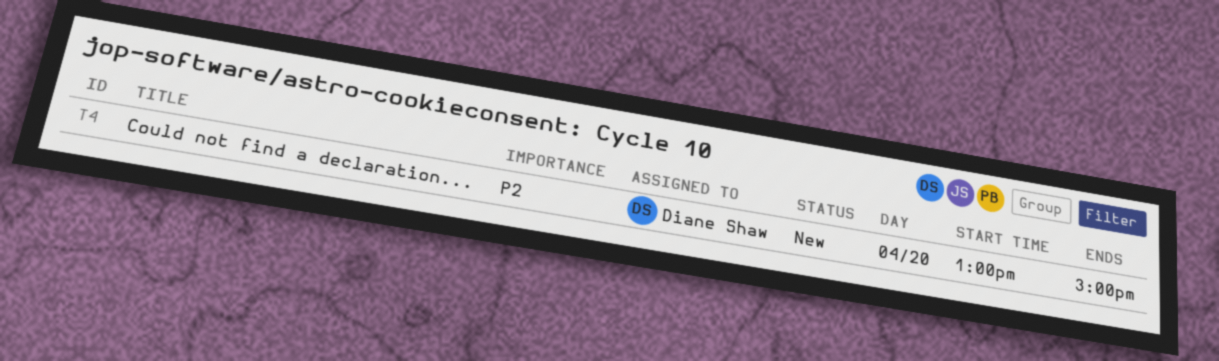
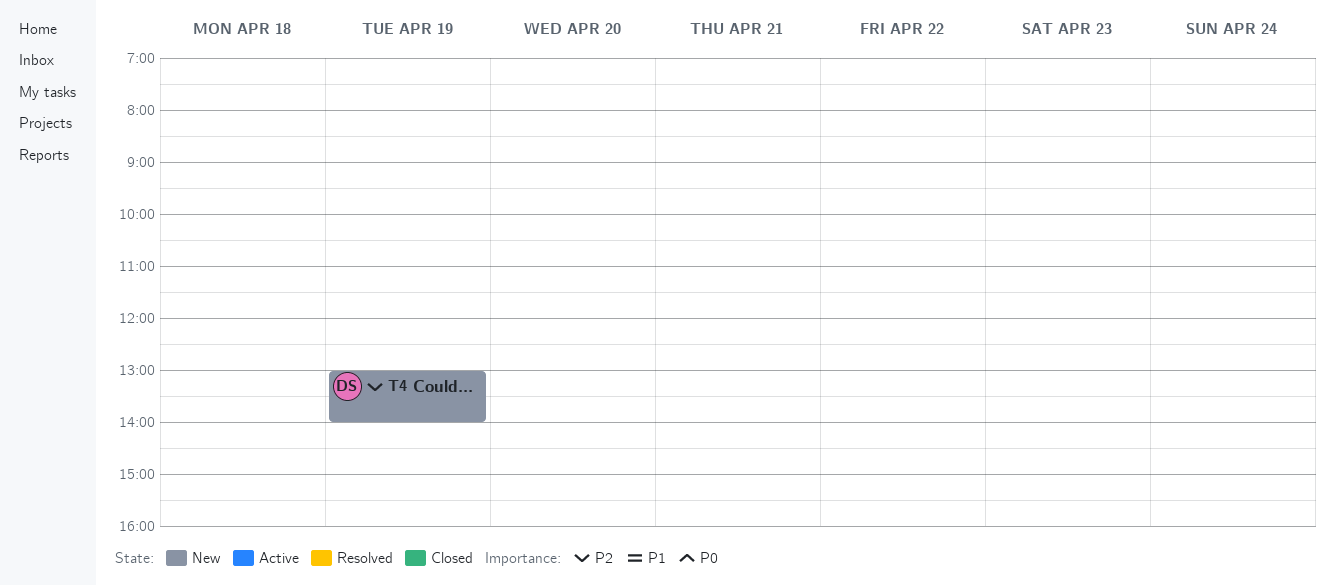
T4, day: Apr 20 -> Apr 19
T4, ends: 15:00 -> 14:00

